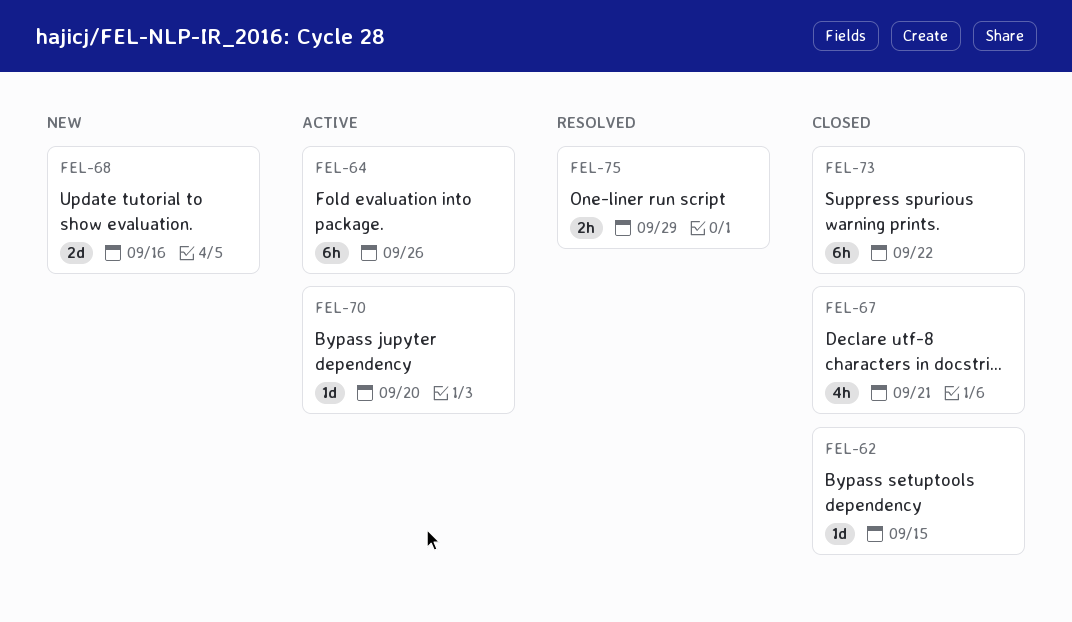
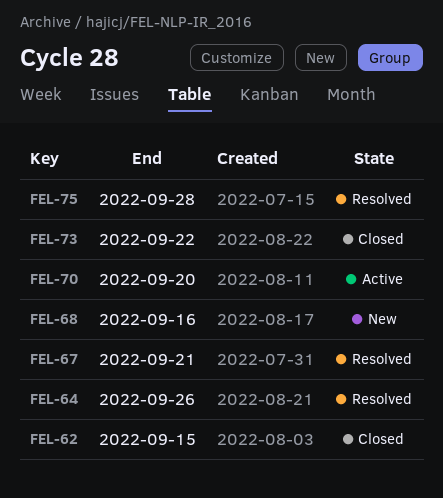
FEL-64, status: Active -> Resolved
FEL-67, status: Closed -> Resolved
FEL-75, due: Sep 29 -> Sep 28

